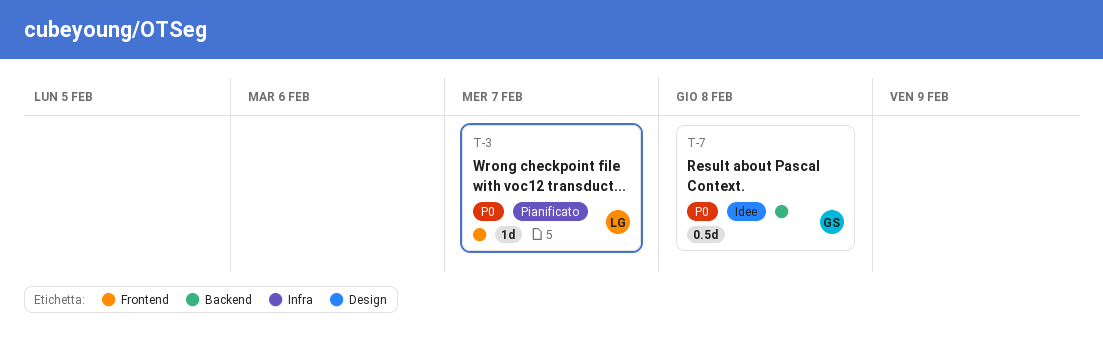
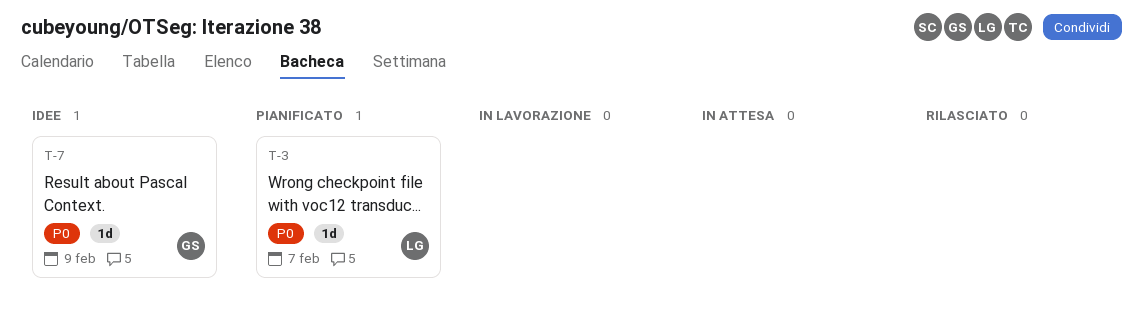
T-7, estimate: 0.5d -> 1d
T-7, due: Feb 8 -> Feb 9

